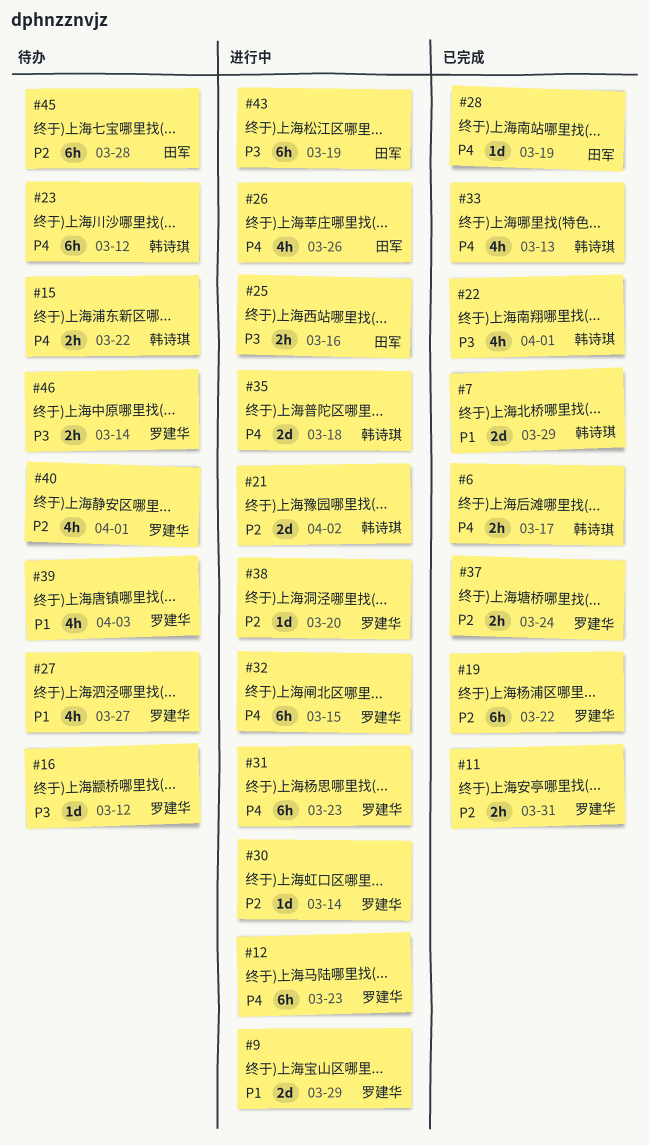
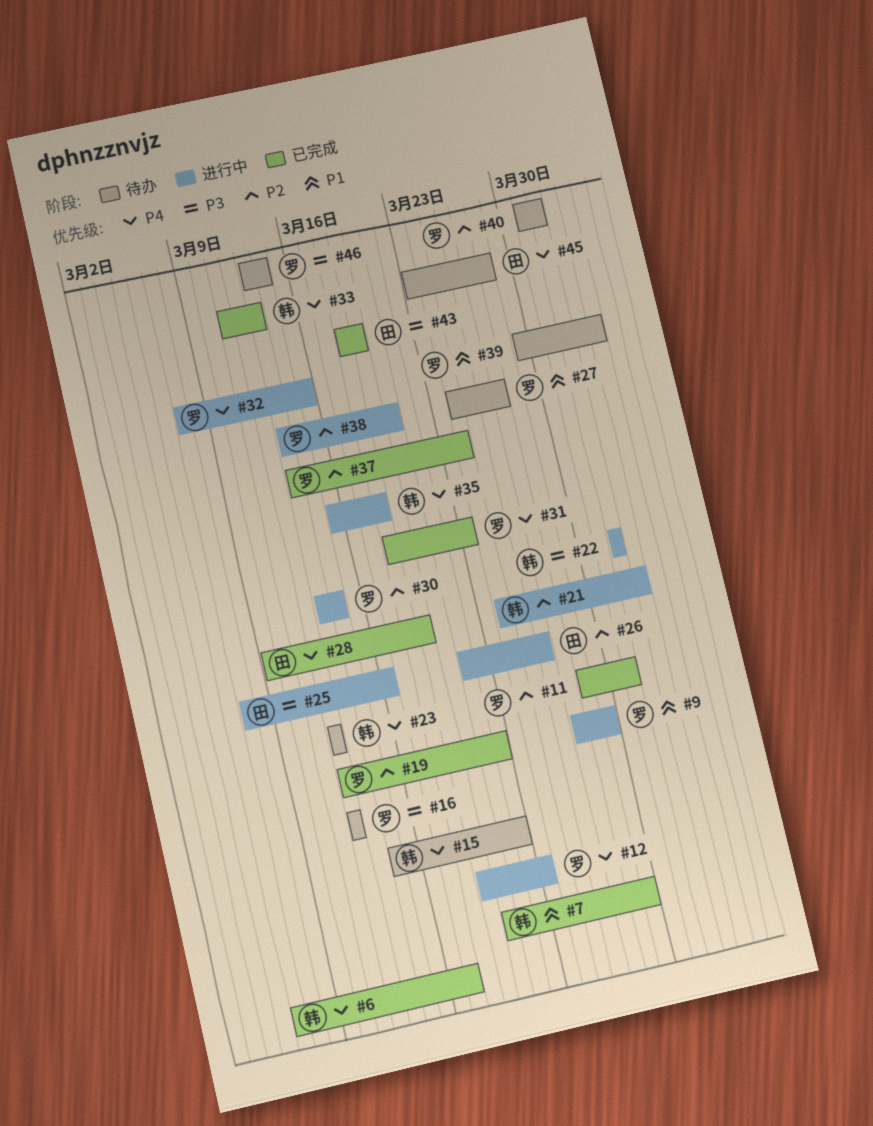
#22, status: 已完成 -> 进行中
#26, priority: P4 -> P2
#31, status: 进行中 -> 已完成
#43, status: 进行中 -> 已完成
#45, priority: P2 -> P4

